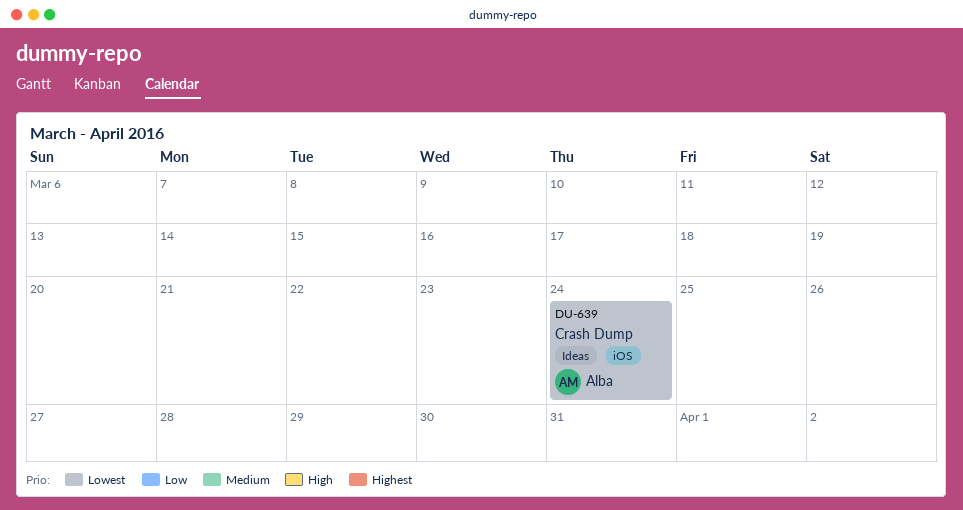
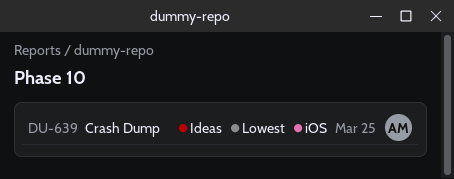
DU-639, due: Mar 24 -> Mar 25

